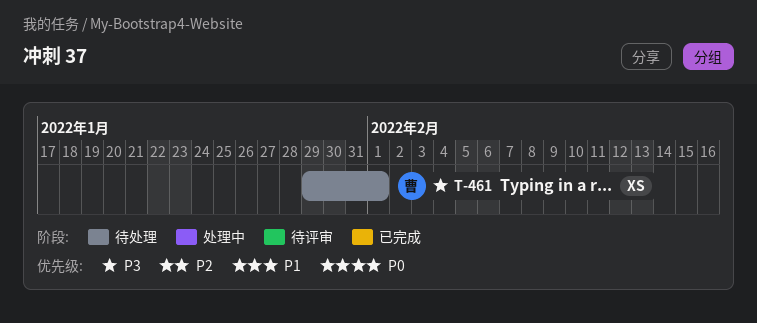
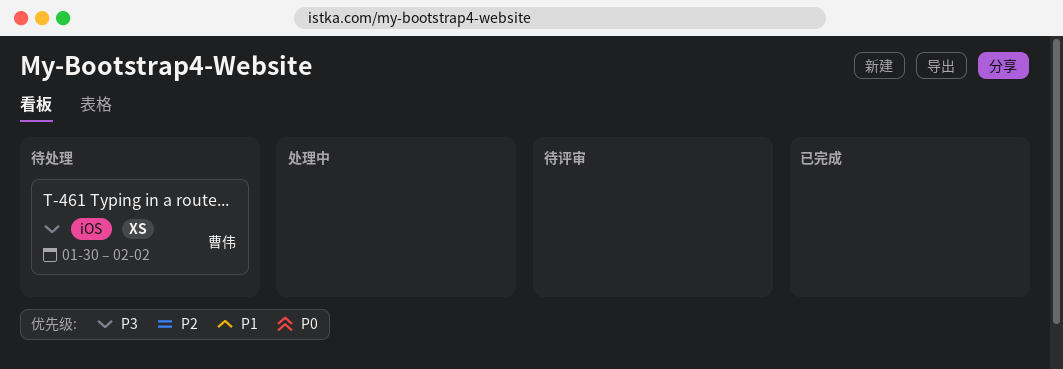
T-461, start: Jan 29 -> Jan 30
T-461, due: Feb 1 -> Feb 2

